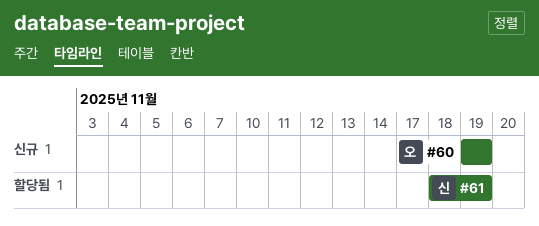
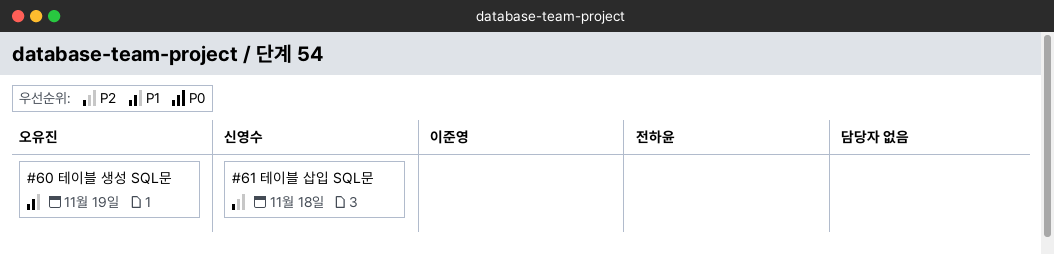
#61, due: Nov 19 -> Nov 18

